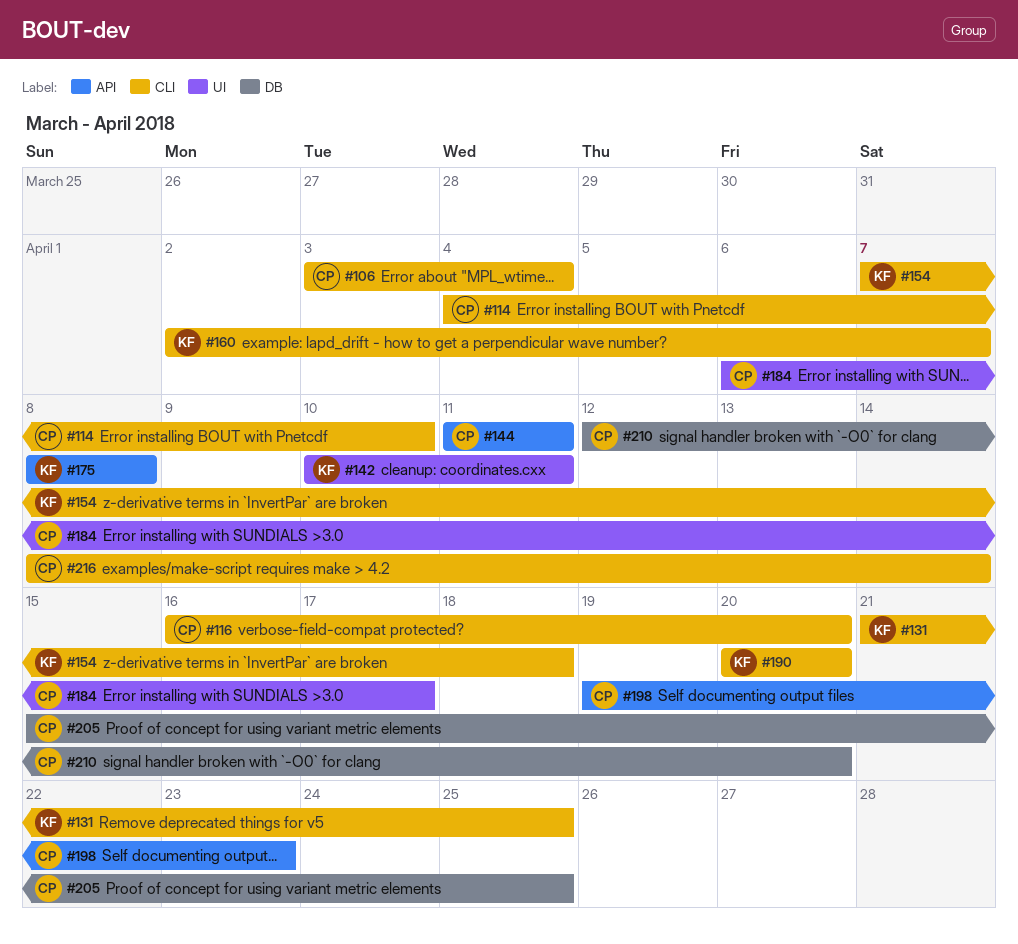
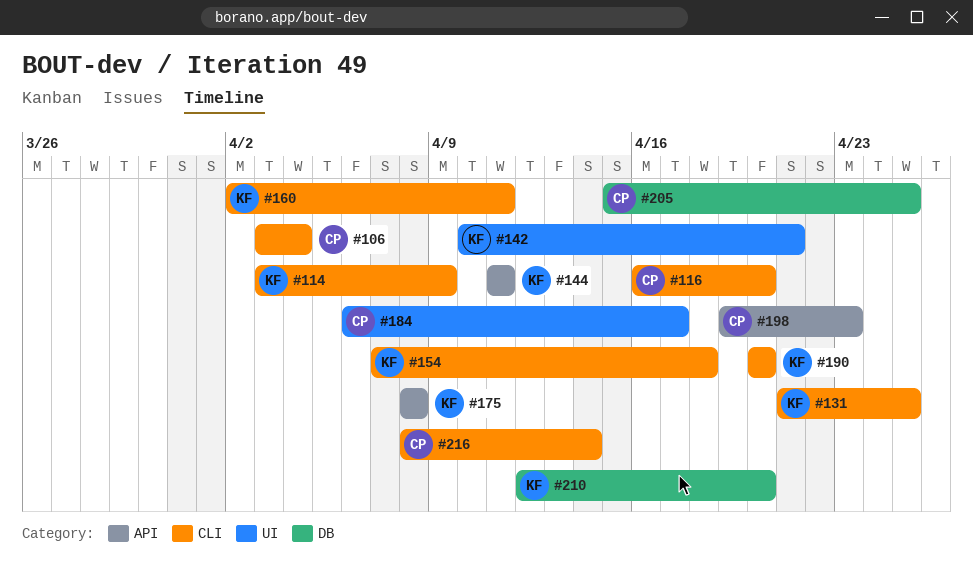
#114, owner: CP -> KF
#114, start: Apr 4 -> Apr 3
#114, due: Apr 10 -> Apr 9
#142, due: Apr 11 -> Apr 21
#144, owner: CP -> KF
#160, due: Apr 7 -> Apr 11
#210, owner: CP -> KF

